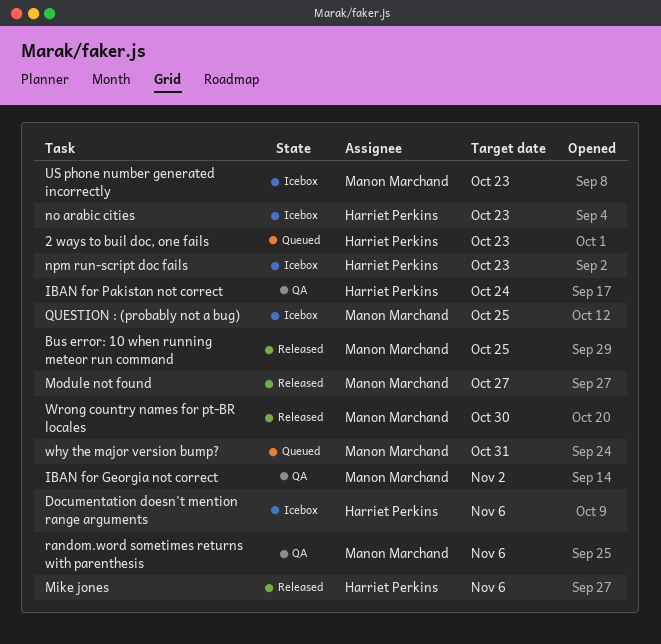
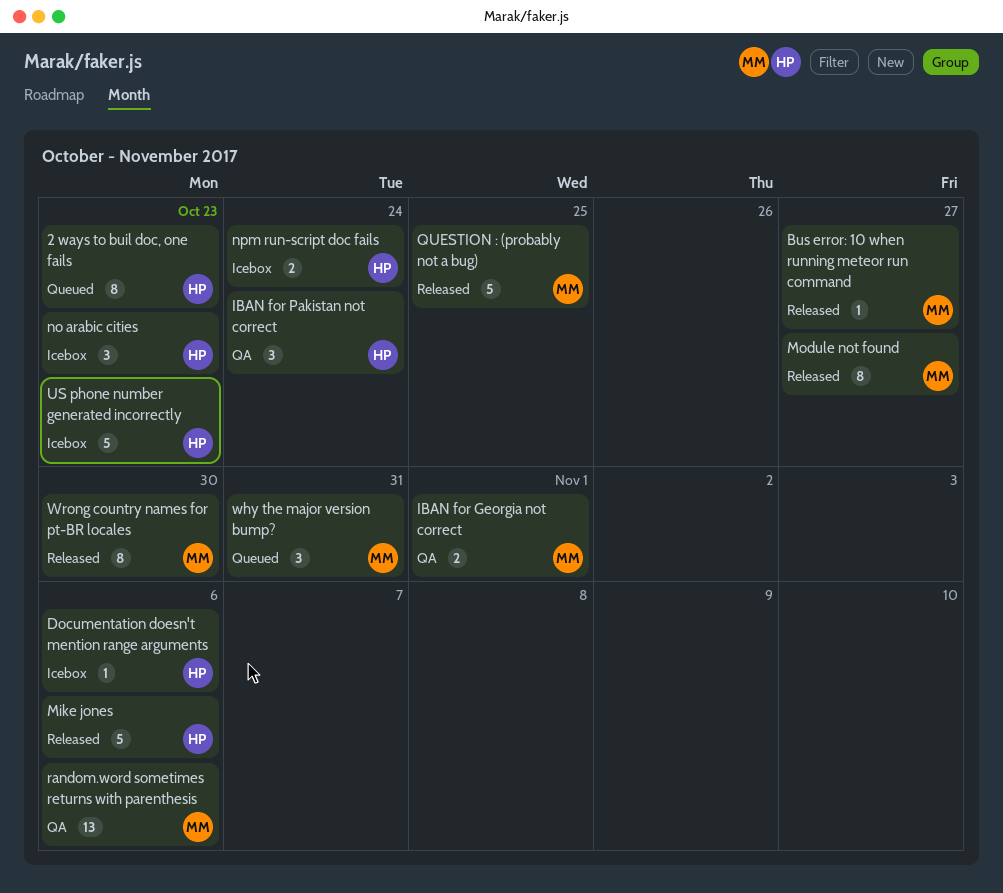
Bus error: 10 when running meteor run command, due: Oct 25 -> Oct 27
IBAN for Georgia not correct, due: Nov 2 -> Nov 1
npm run-script doc fails, due: Oct 23 -> Oct 24
QUESTION : (probably not a bug), status: Icebox -> Released
US phone number generated incorrectly, owner: Manon Marchand -> Harriet Perkins

